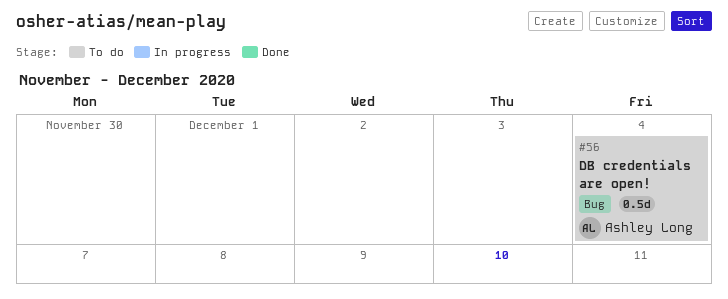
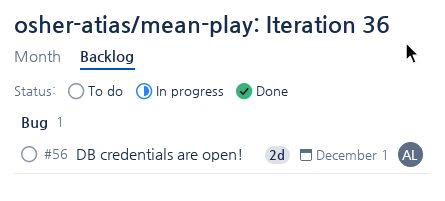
#56, estimate: 0.5d -> 2d
#56, due: Dec 4 -> Dec 1

